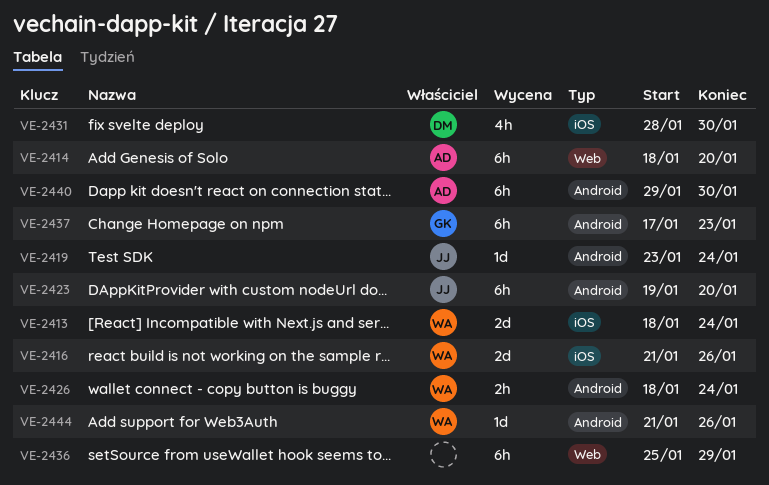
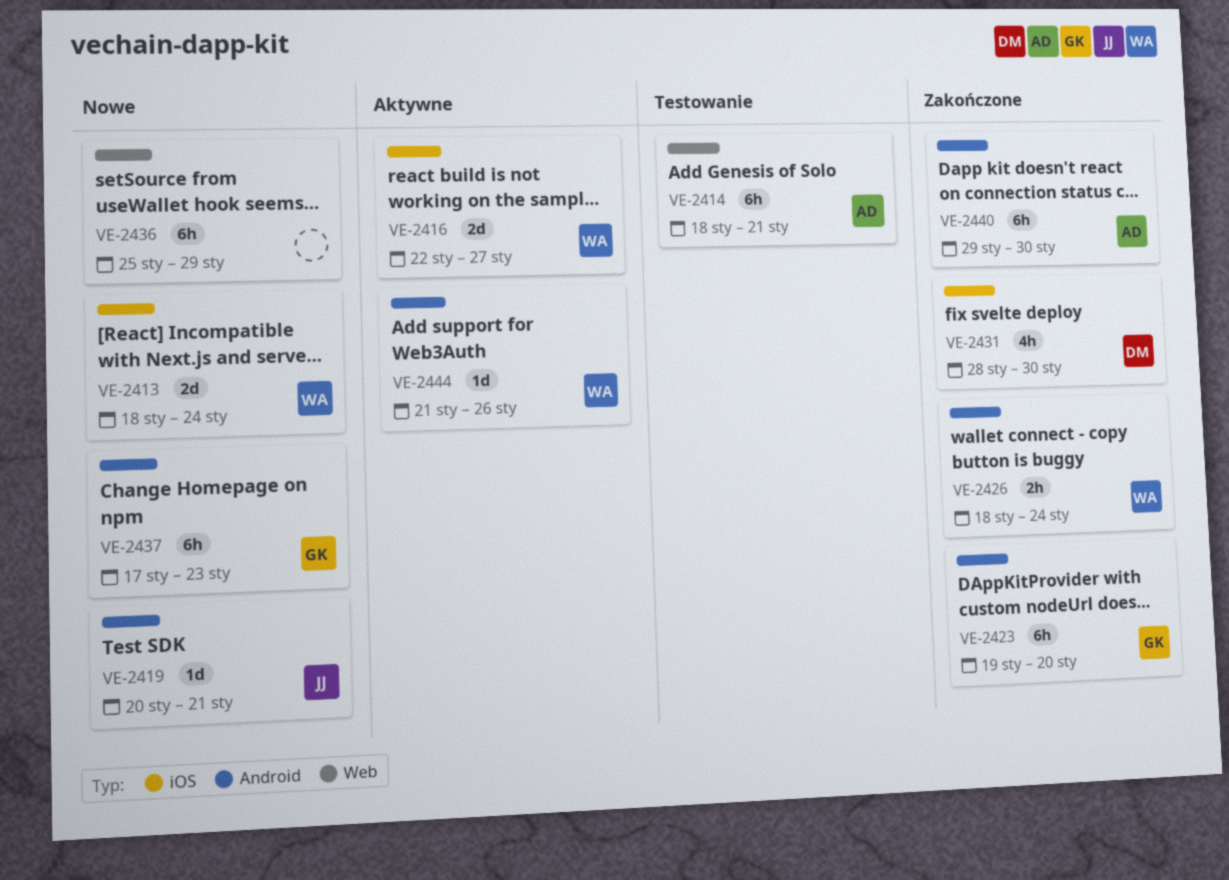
VE-2414, due: Jan 20 -> Jan 21
VE-2416, start: Jan 21 -> Jan 22
VE-2416, due: Jan 26 -> Jan 27
VE-2419, start: Jan 23 -> Jan 20
VE-2419, due: Jan 24 -> Jan 21
VE-2423, owner: JJ -> GK

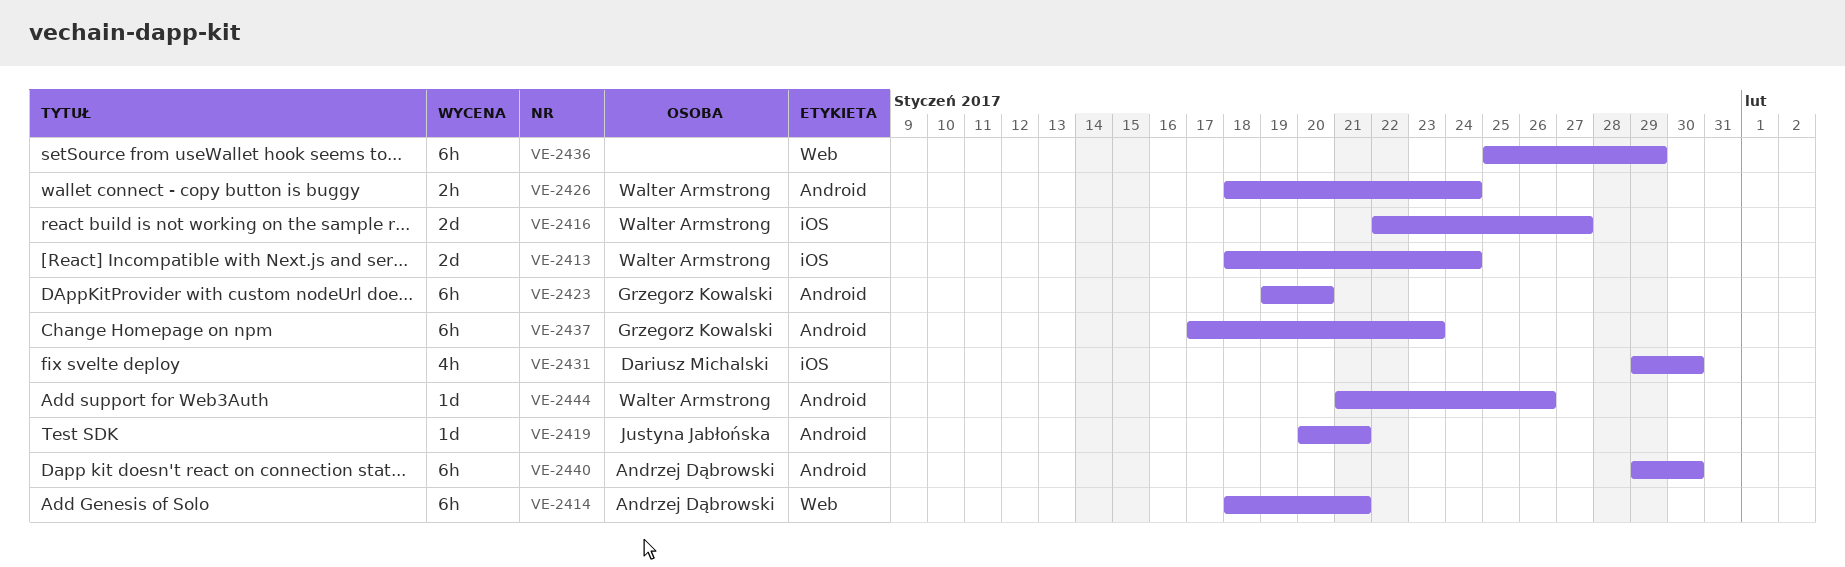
VE-2431, start: Jan 28 -> Jan 29

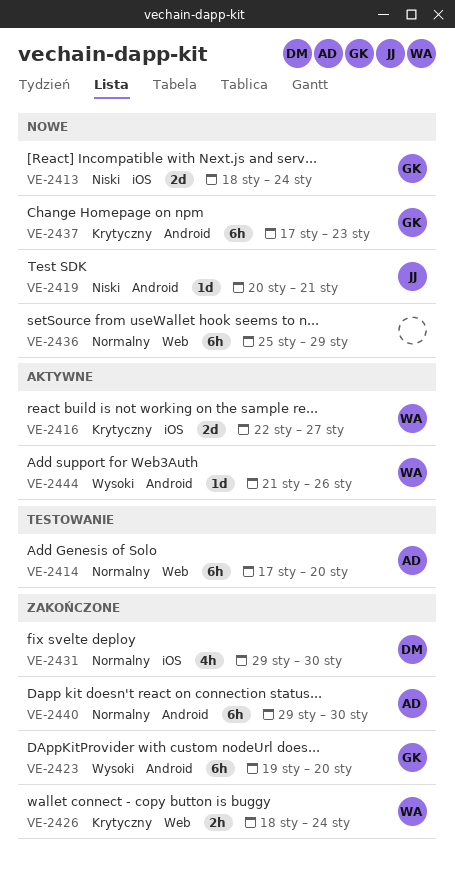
VE-2413, owner: Walter Armstrong -> Grzegorz Kowalski
VE-2414, start: Jan 18 -> Jan 17
VE-2414, due: Jan 21 -> Jan 20
VE-2426, label: Android -> Web

